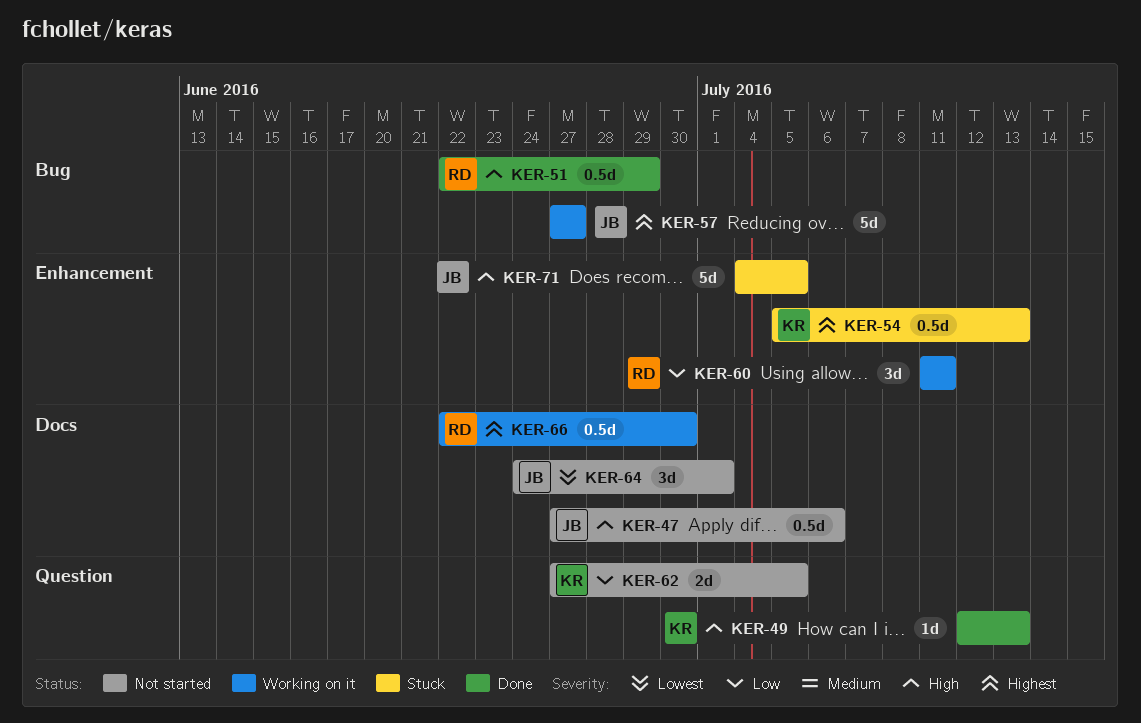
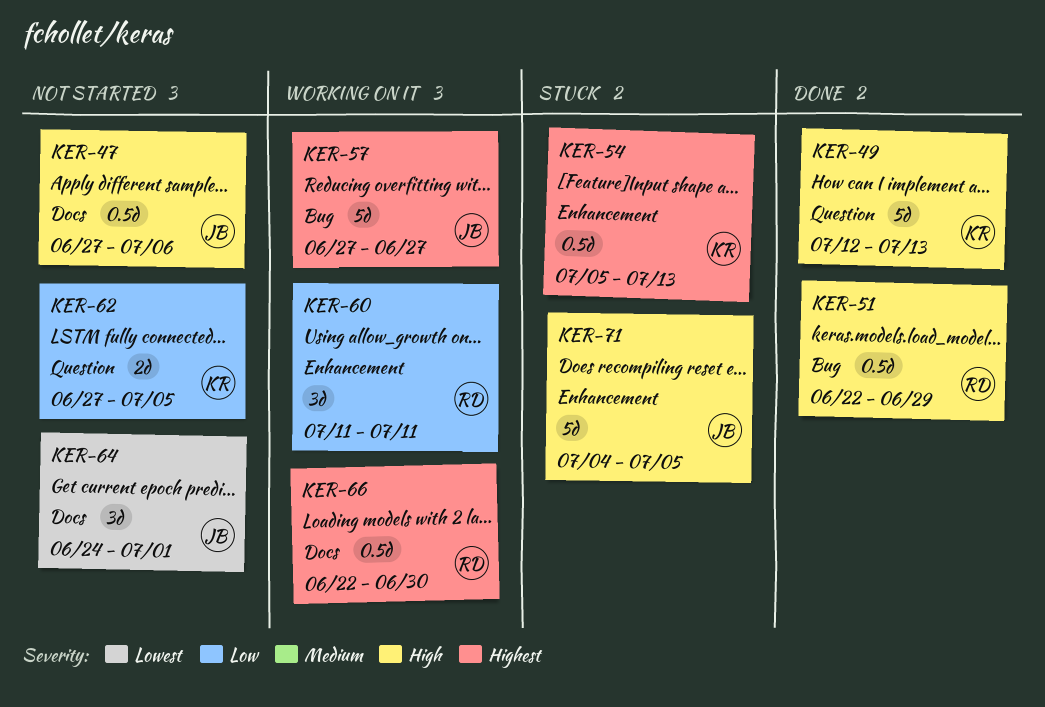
KER-49, estimate: 1d -> 5d

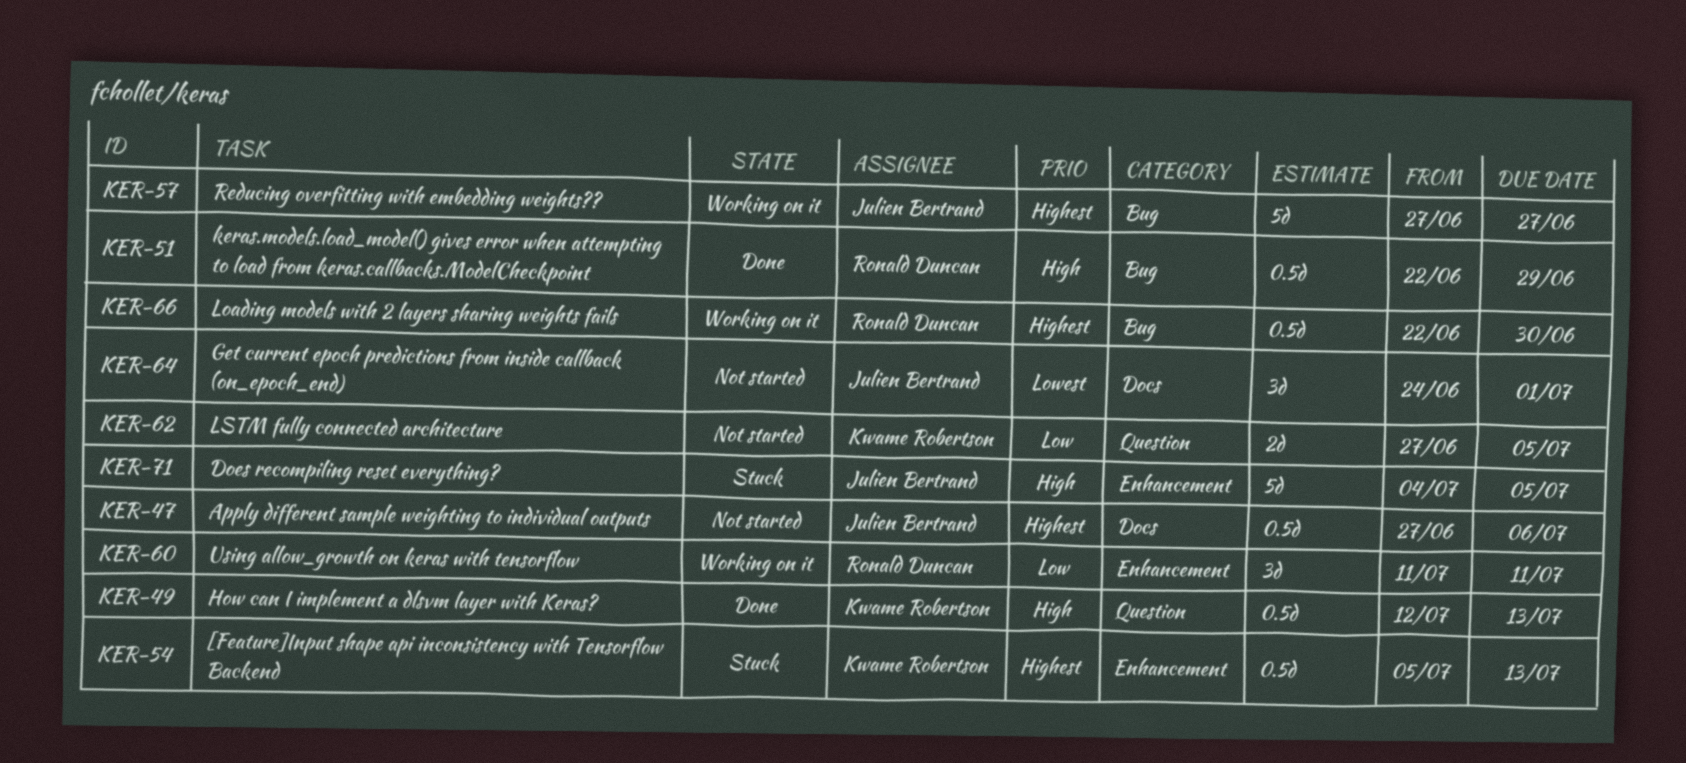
KER-47, priority: High -> Highest
KER-49, estimate: 5d -> 0.5d
KER-66, label: Docs -> Bug

